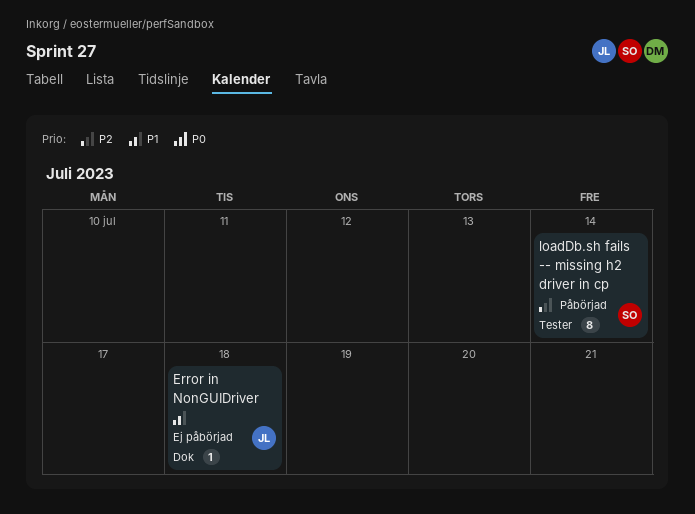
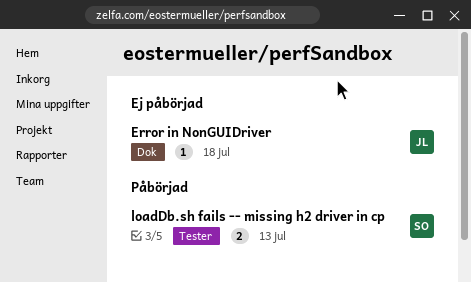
loadDb.sh fails -- missing h2 driver in cp, estimate: 8 -> 2
loadDb.sh fails -- missing h2 driver in cp, due: Jul 14 -> Jul 13

